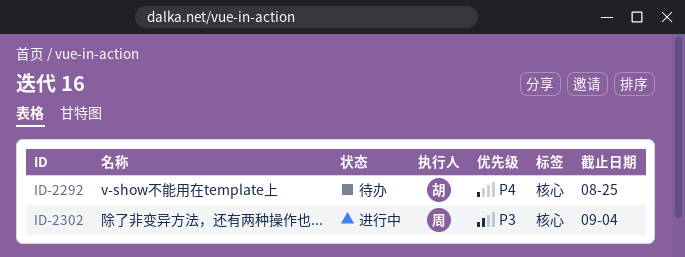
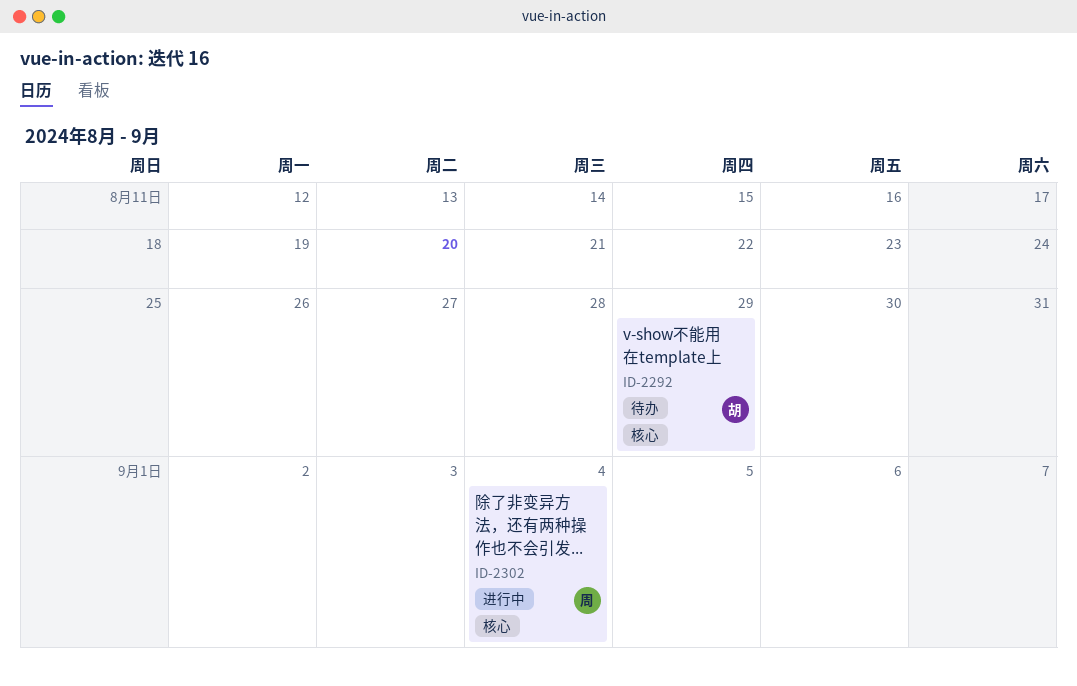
ID-2292, due: Aug 25 -> Aug 29

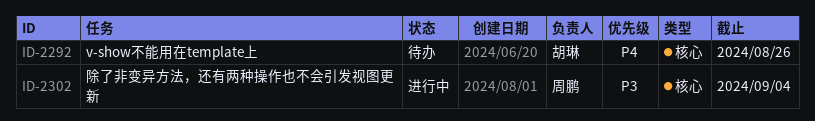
ID-2292, due: Aug 29 -> Aug 26

